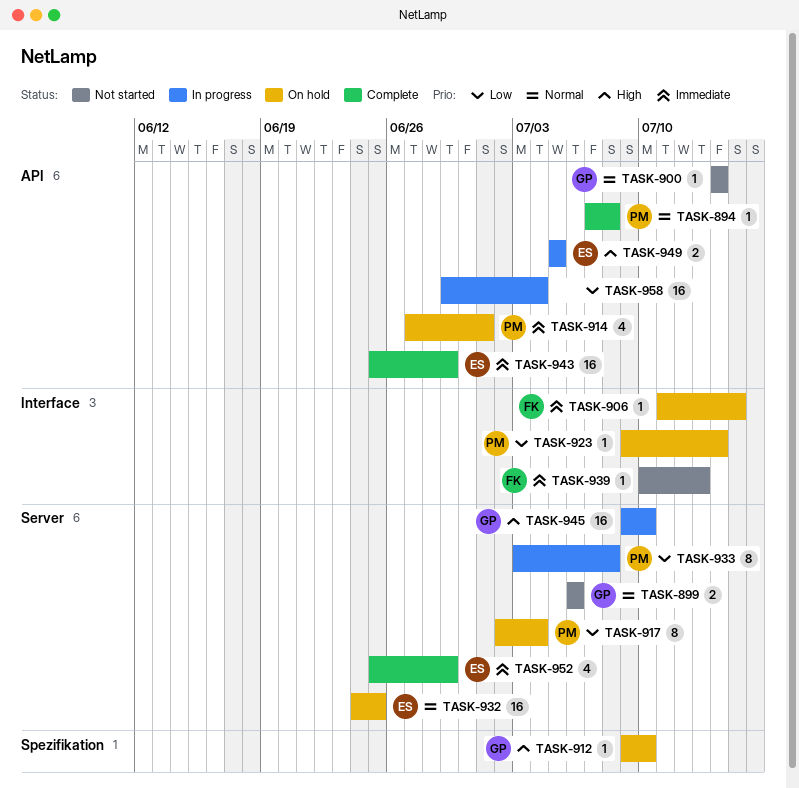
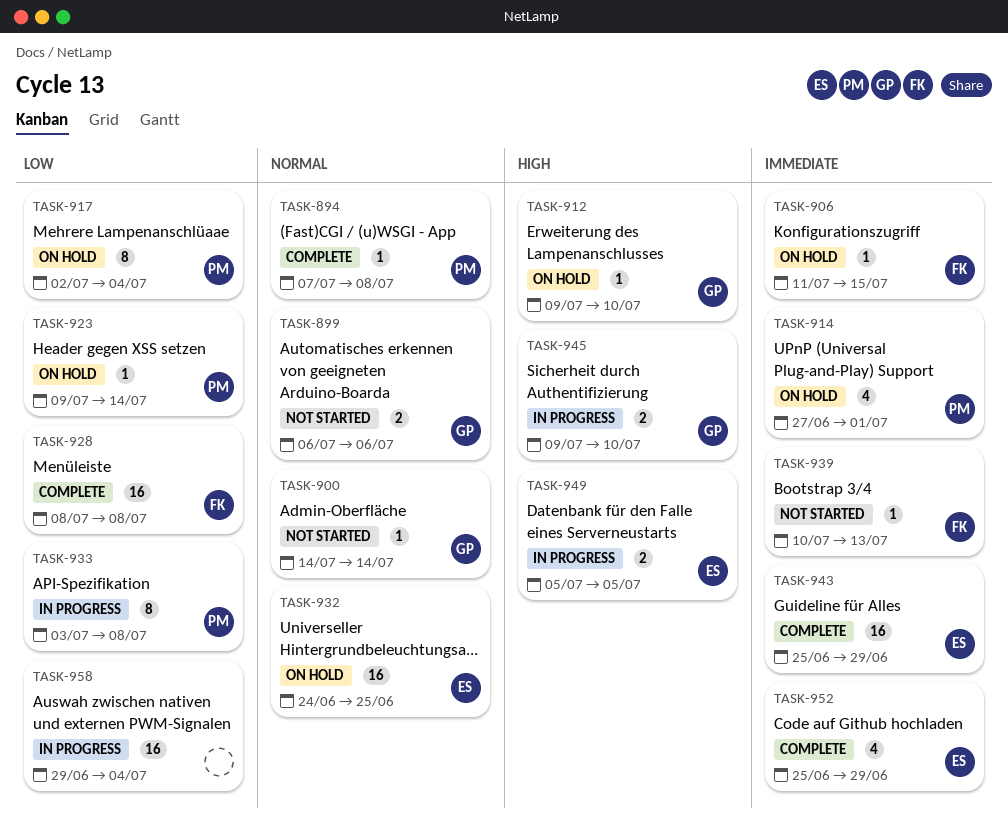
TASK-928: none -> present
TASK-945, estimate: 16 -> 2

